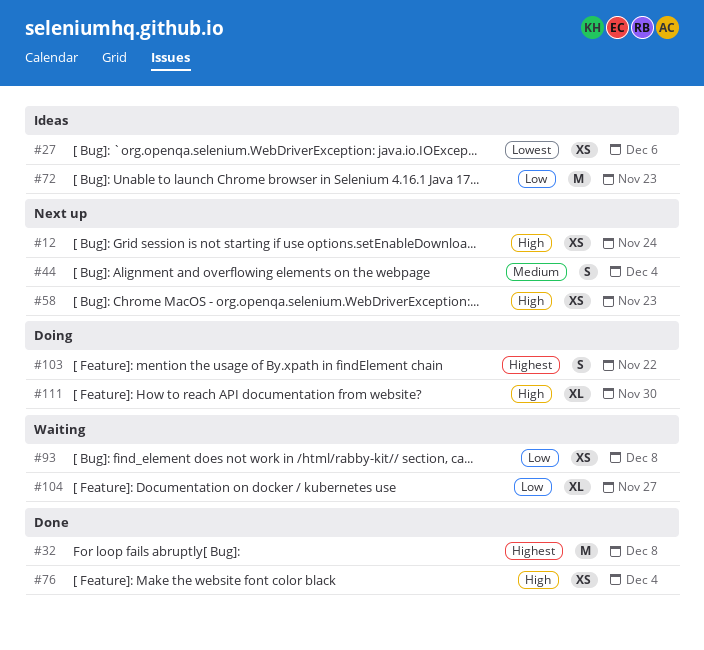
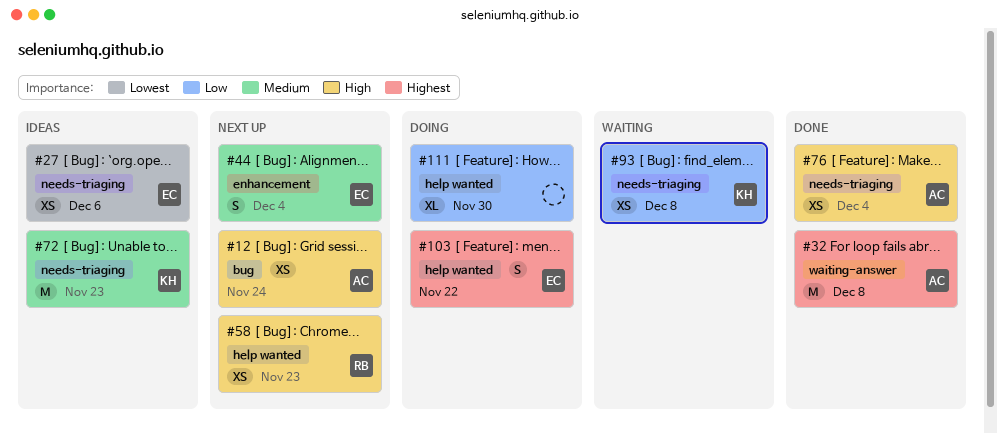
#72, priority: Low -> Medium
#104: present -> none
#111, priority: High -> Low

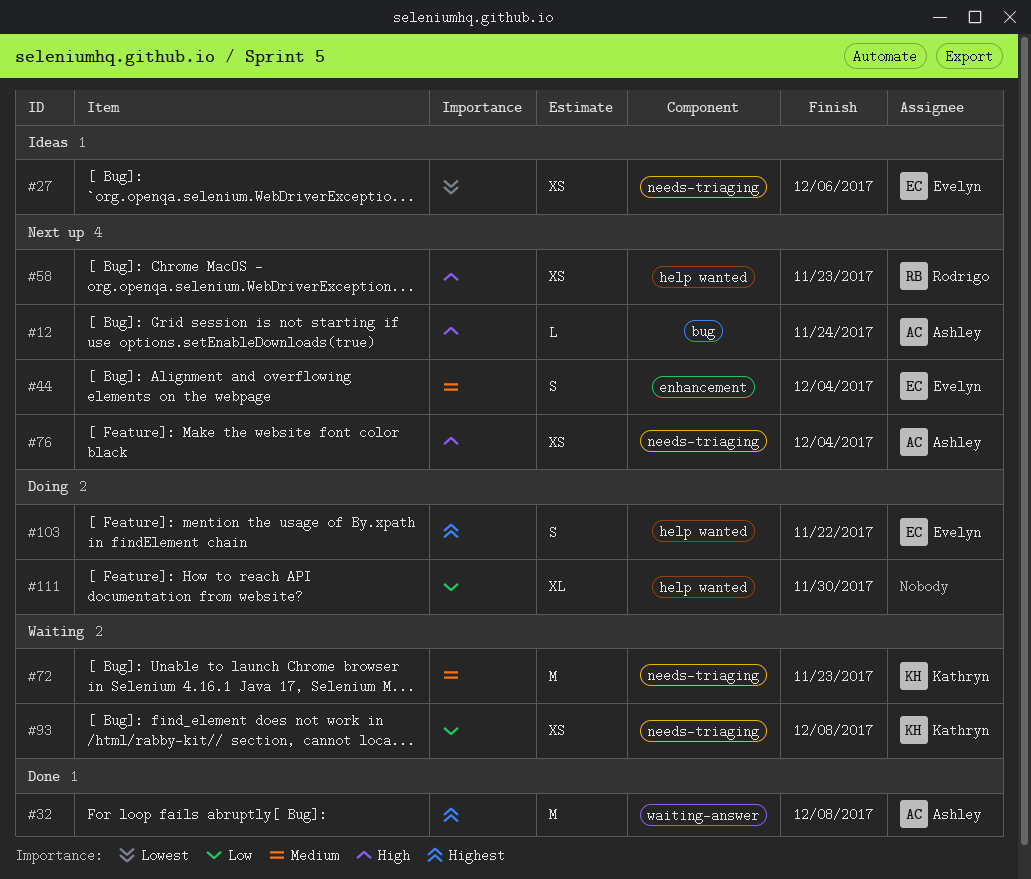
#12, estimate: XS -> L
#72, status: Ideas -> Waiting
#76, status: Done -> Next up

